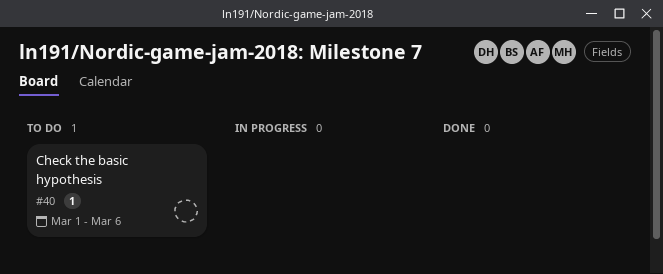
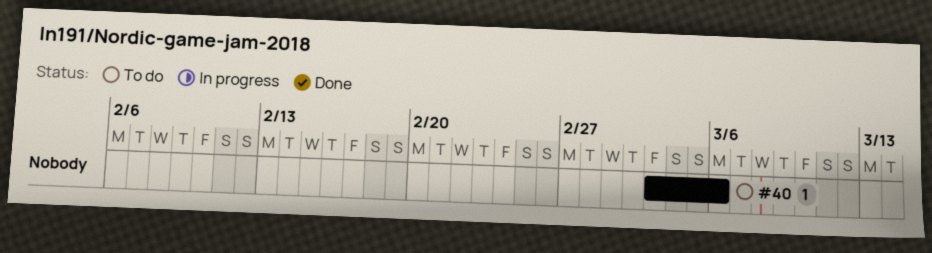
#40, start: Mar 1 -> Mar 3

